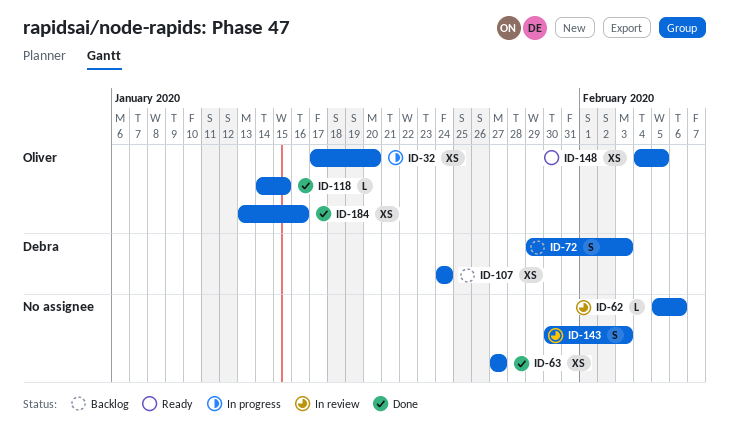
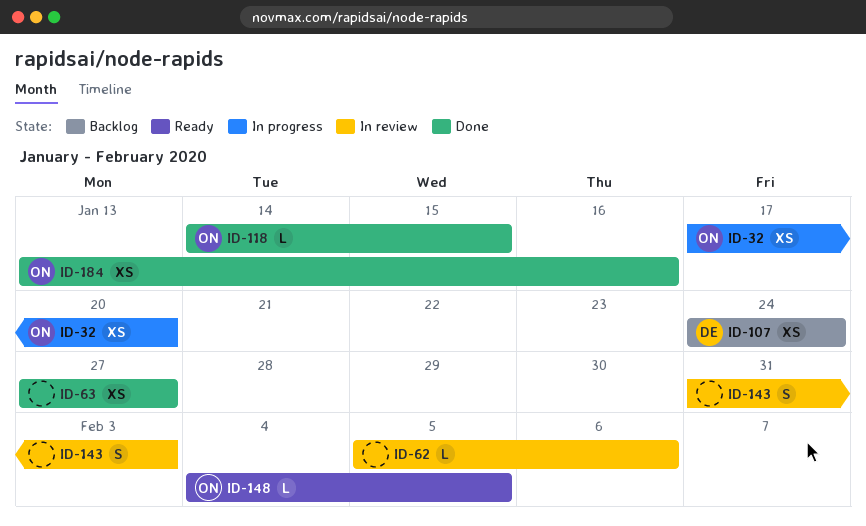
ID-72: present -> none
ID-143, start: Jan 30 -> Jan 31
ID-148, estimate: XS -> L

